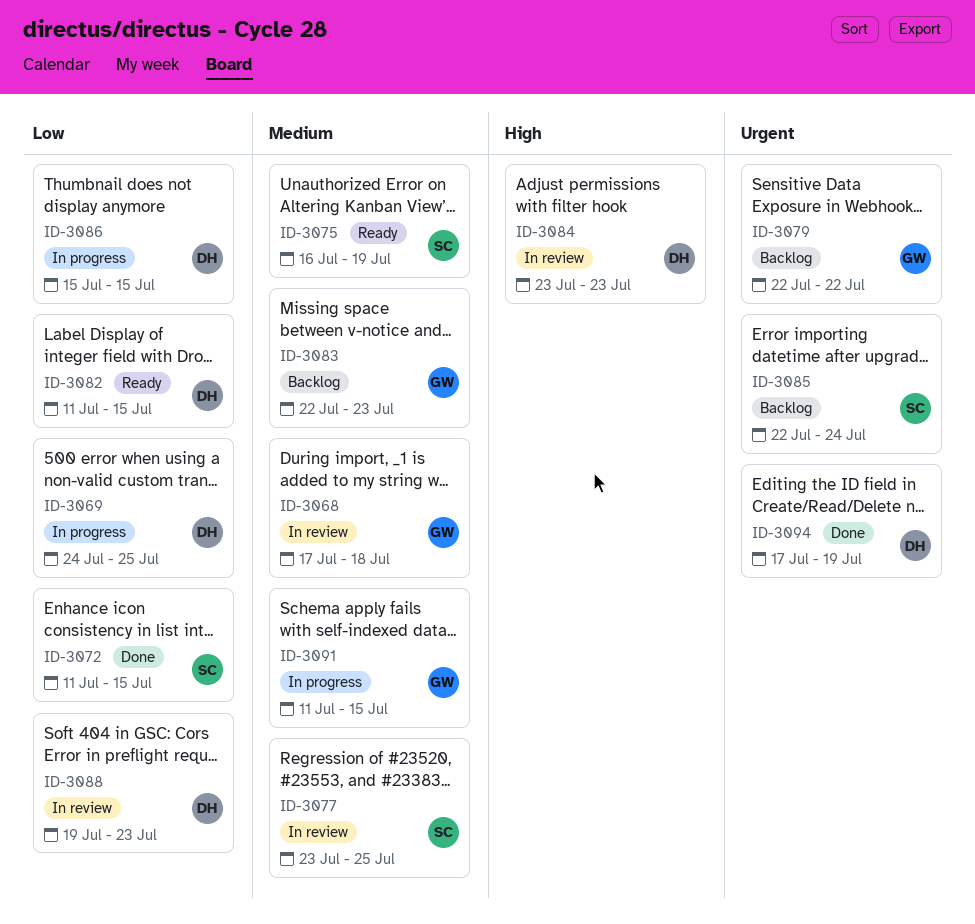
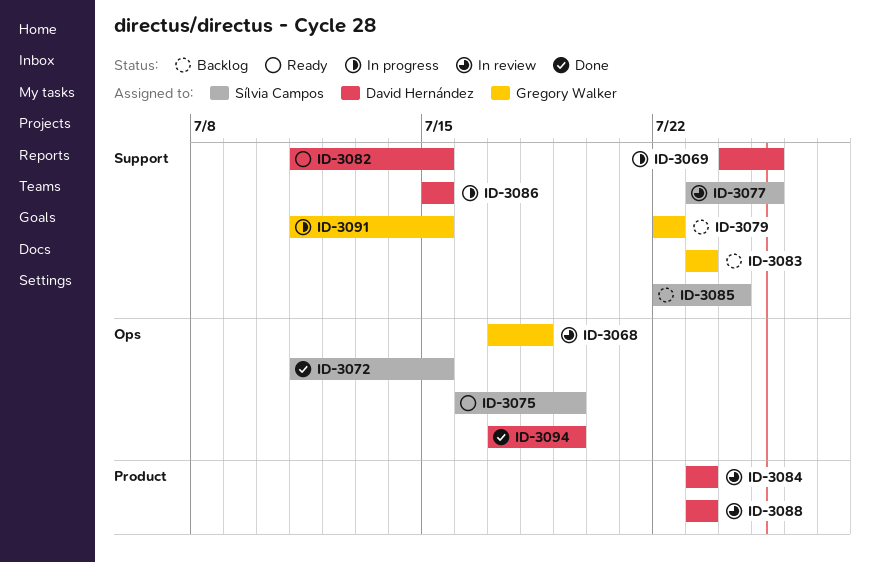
ID-3083, start: Jul 22 -> Jul 23
ID-3088, start: Jul 19 -> Jul 23

